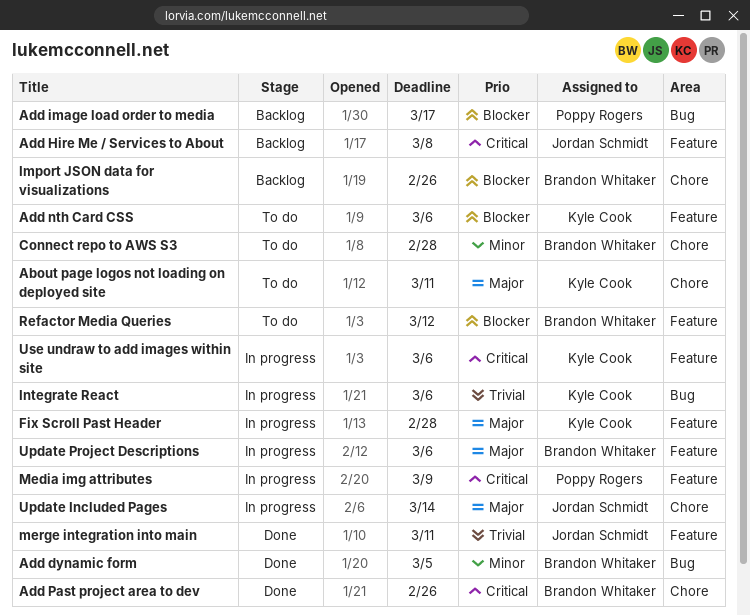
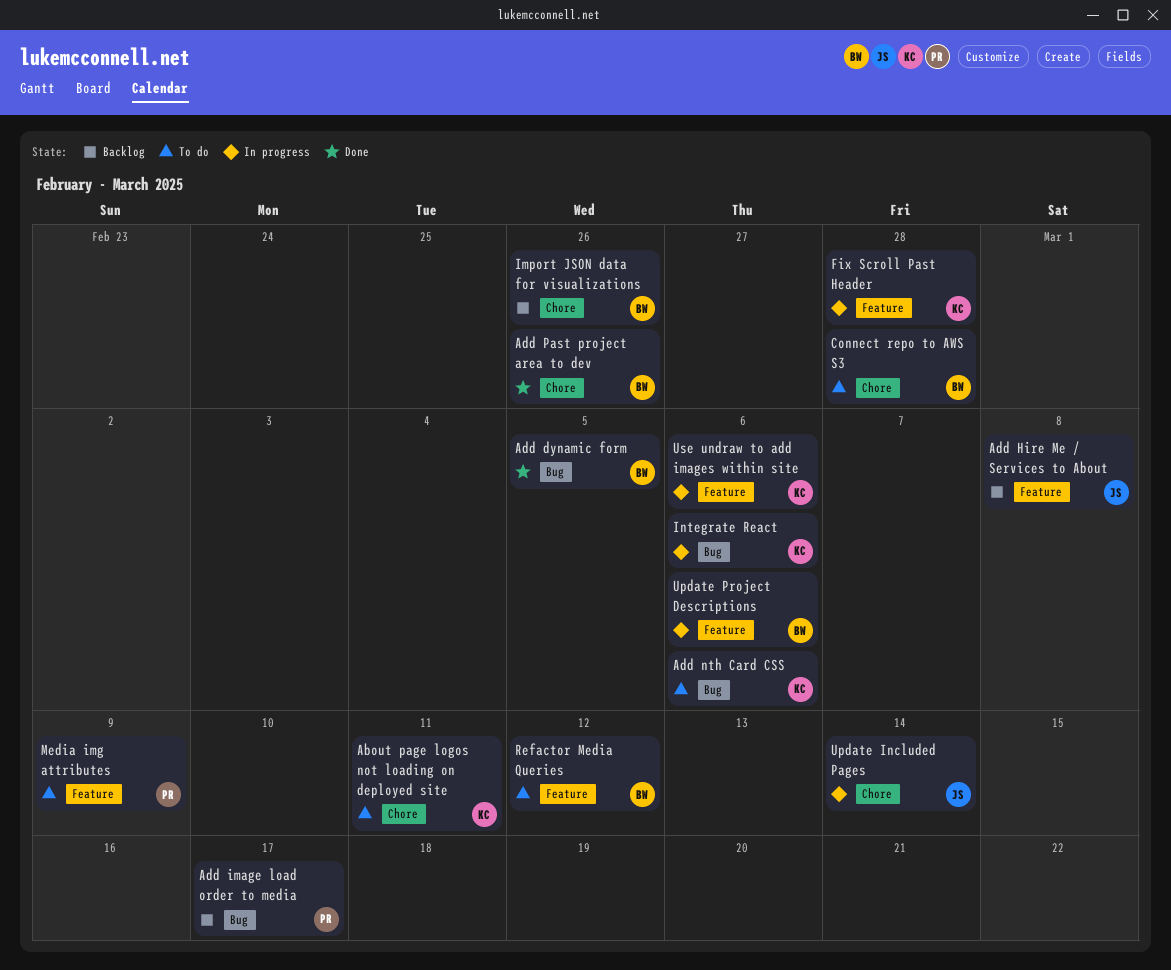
Add nth Card CSS, label: Feature -> Bug
Media img attributes, status: In progress -> To do
merge integration into main: present -> none

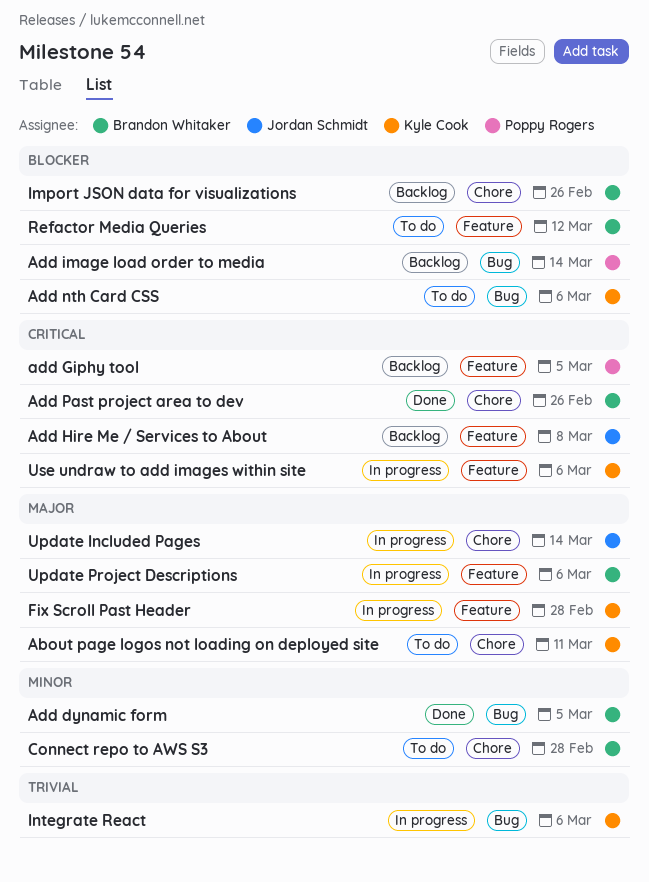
add Giphy tool: none -> present
Add image load order to media, due: Mar 17 -> Mar 14
Media img attributes: present -> none

